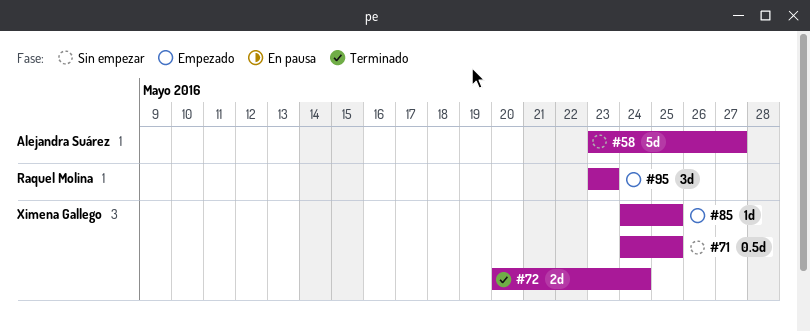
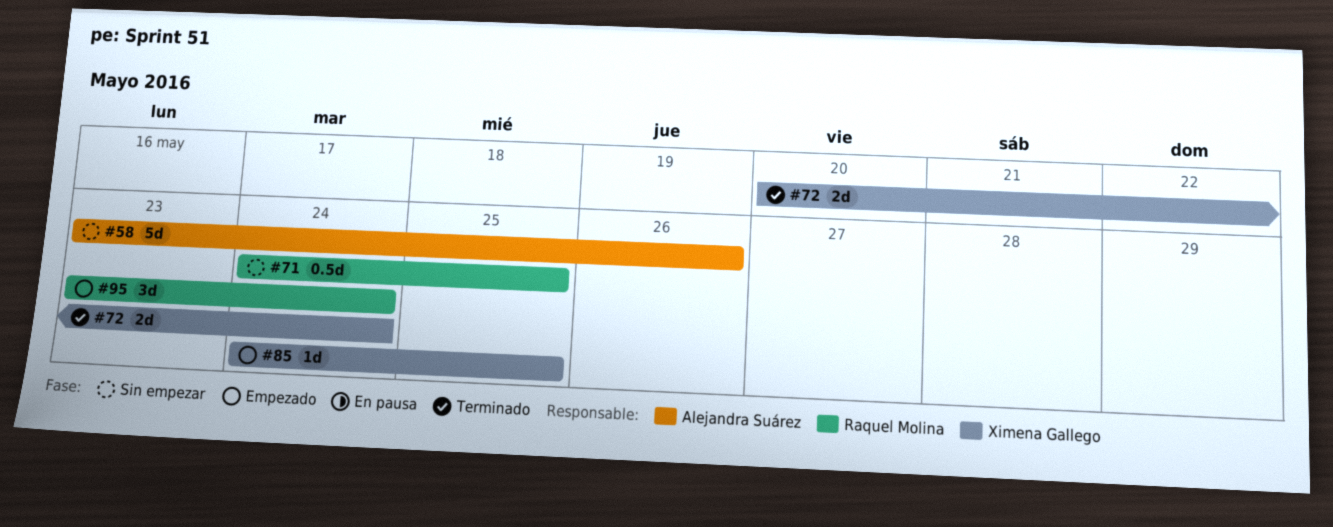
#58, due: May 27 -> May 26
#71, owner: Ximena Gallego -> Raquel Molina
#95, due: May 23 -> May 24

